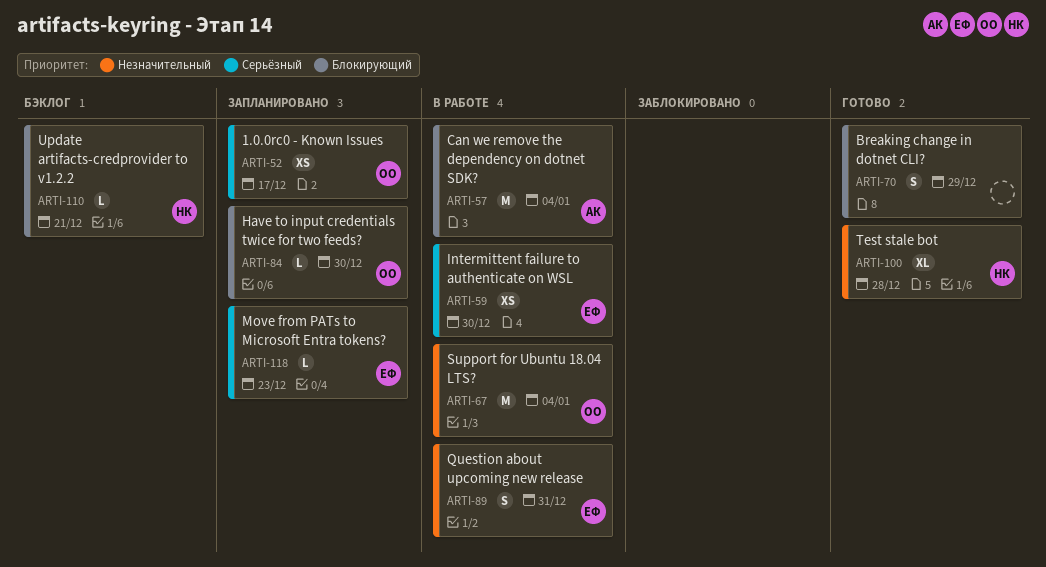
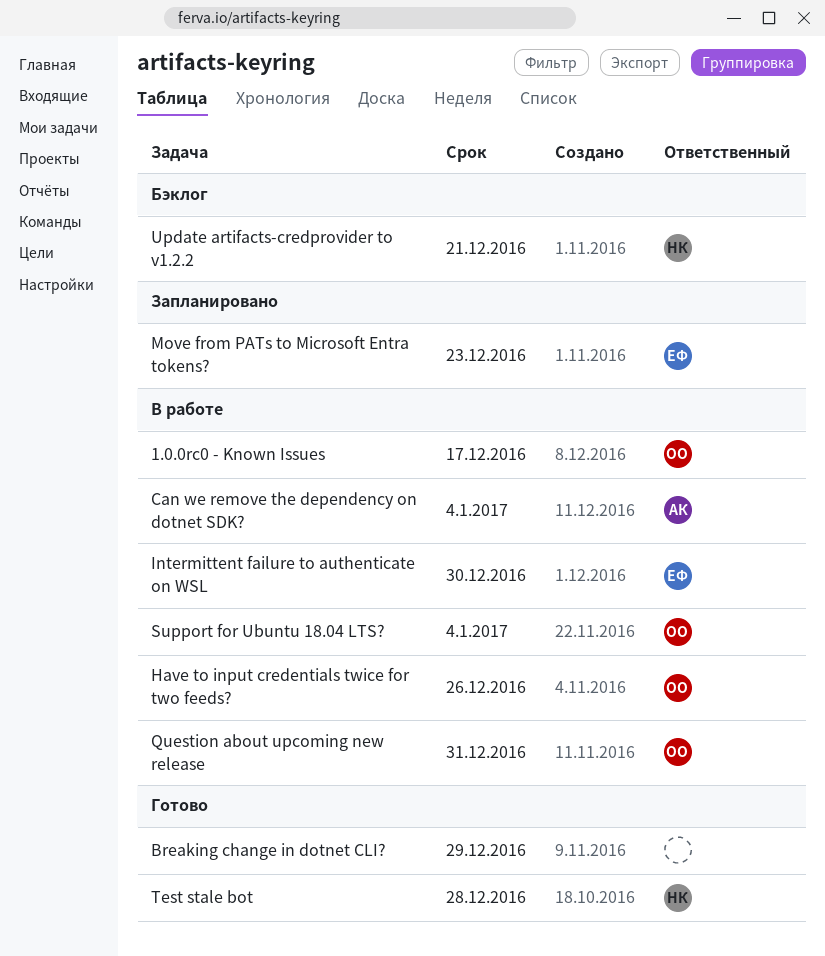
1.0.0rc0 - Known Issues, status: Запланировано -> В работе
Have to input credentials twice for two feeds?, status: Запланировано -> В работе
Have to input credentials twice for two feeds?, due: Dec 30 -> Dec 26
Question about upcoming new release, owner: ЕФ -> ОО

